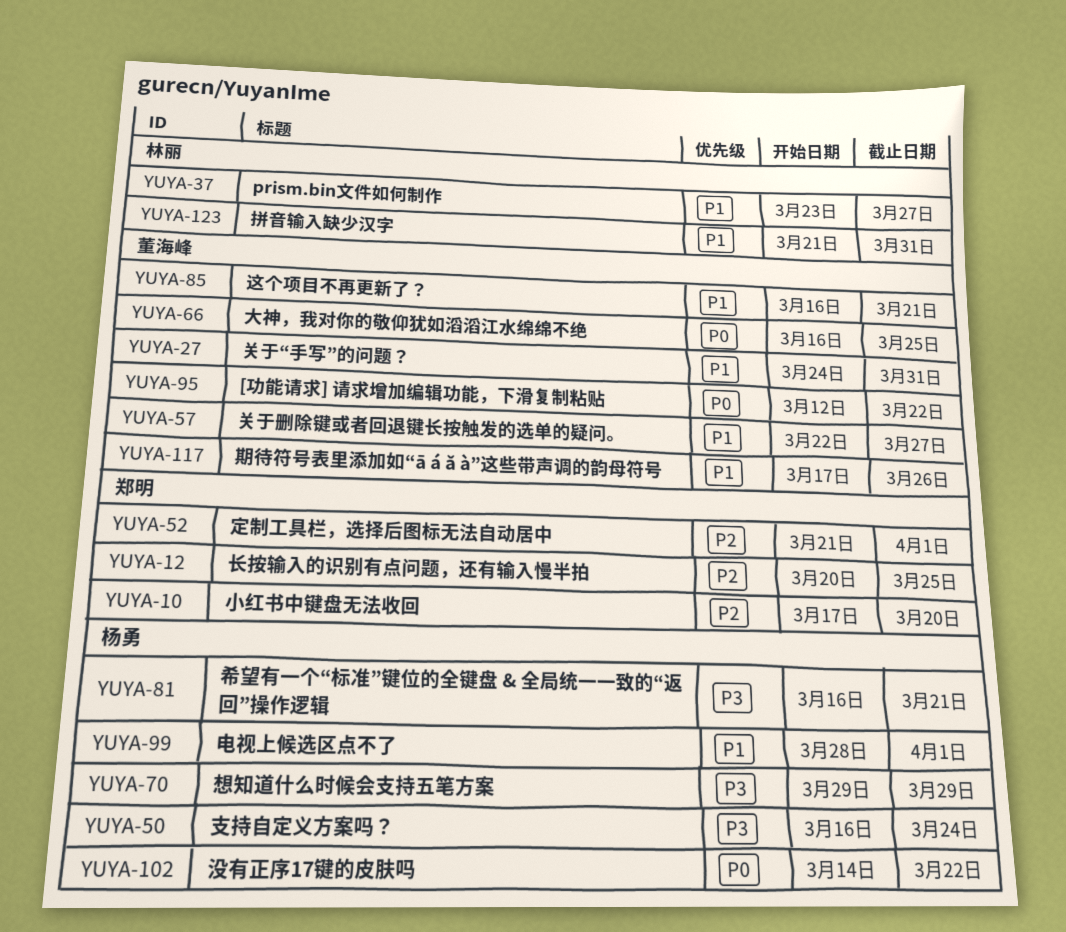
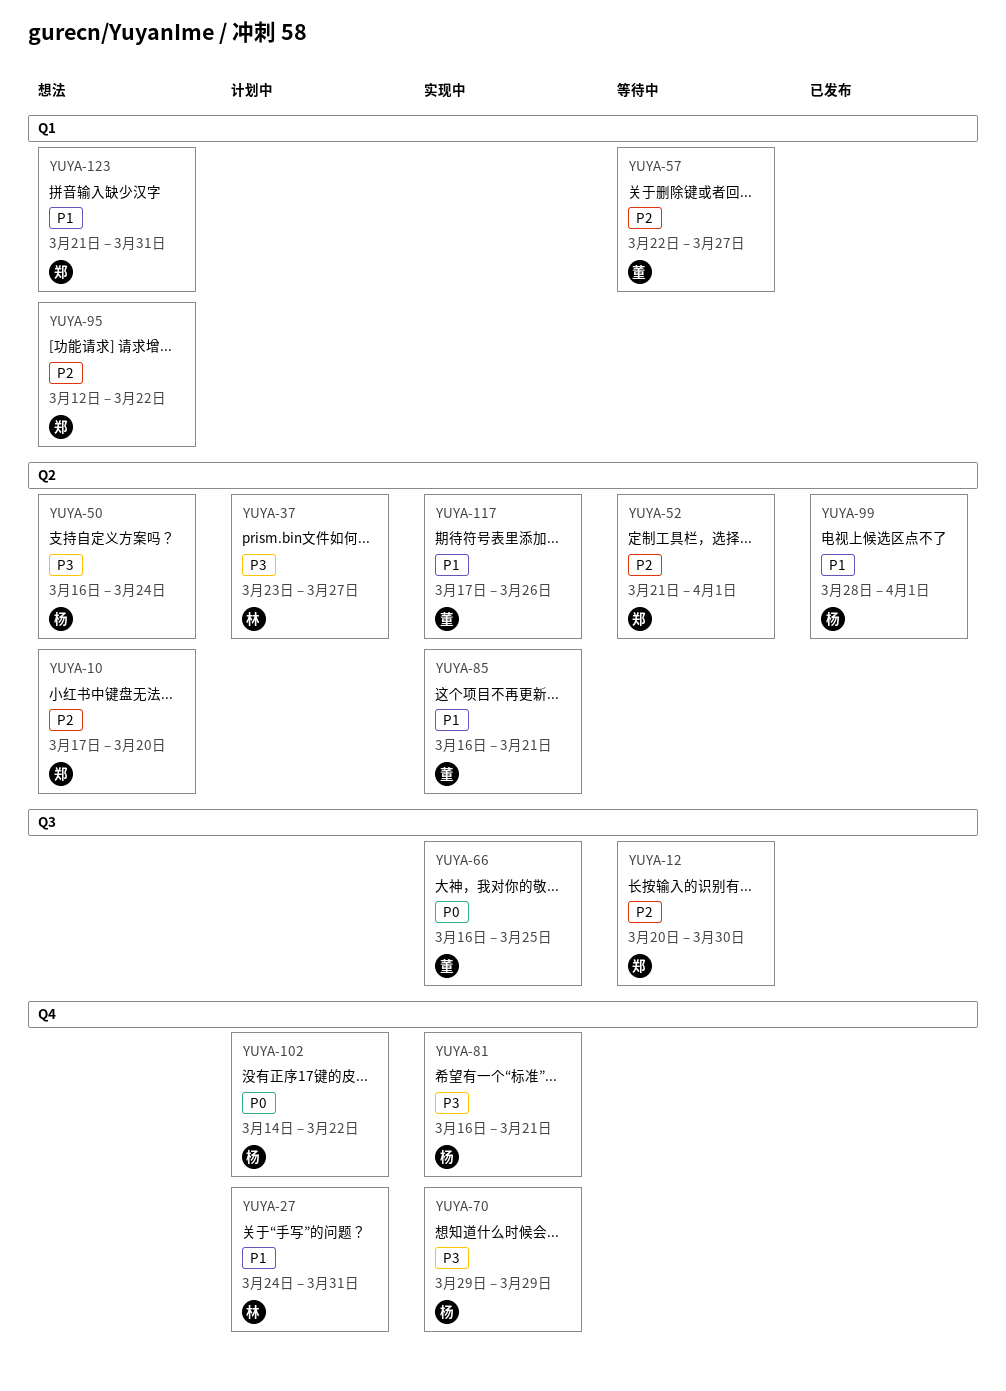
YUYA-12, due: Mar 25 -> Mar 30
YUYA-27, owner: 董海峰 -> 林丽
YUYA-37, priority: P1 -> P3
YUYA-57, priority: P1 -> P2
YUYA-95, owner: 董海峰 -> 郑明
YUYA-95, priority: P0 -> P2
YUYA-123, owner: 林丽 -> 郑明

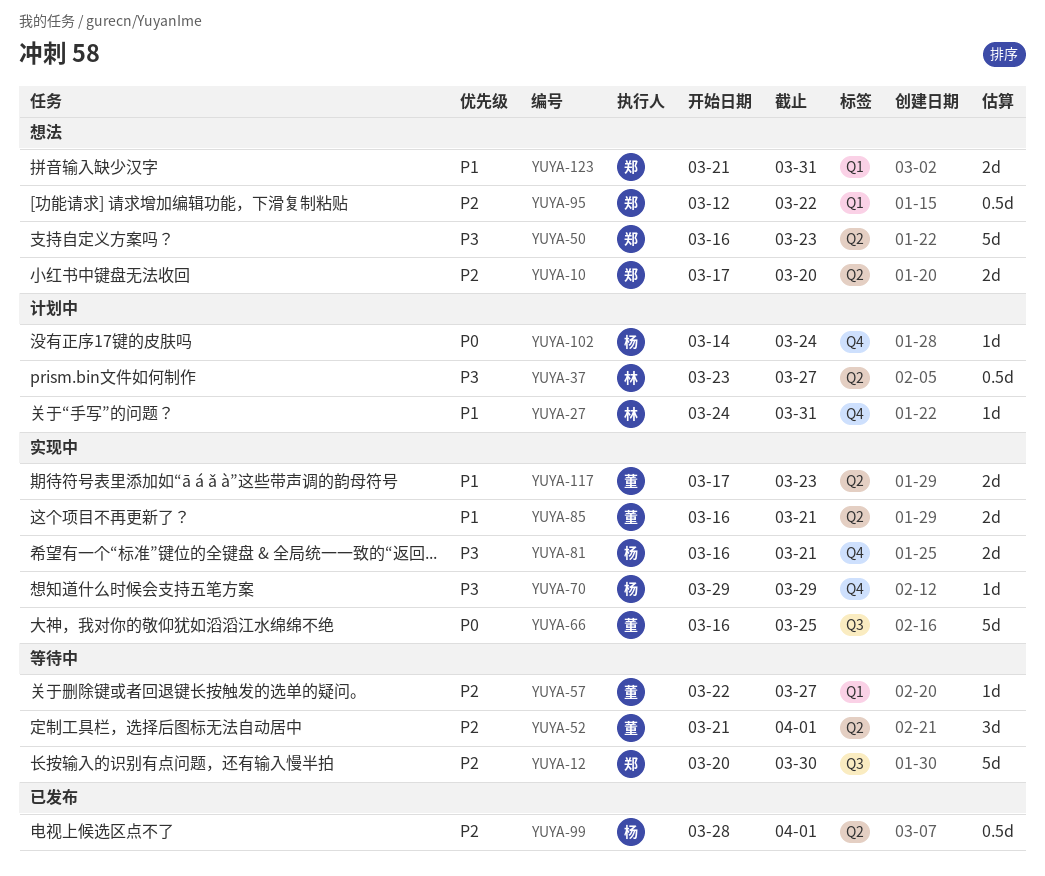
YUYA-50, owner: 杨 -> 郑
YUYA-50, due: Mar 24 -> Mar 23
YUYA-52, owner: 郑 -> 董
YUYA-99, priority: P1 -> P2
YUYA-102, due: Mar 22 -> Mar 24
YUYA-117, due: Mar 26 -> Mar 23

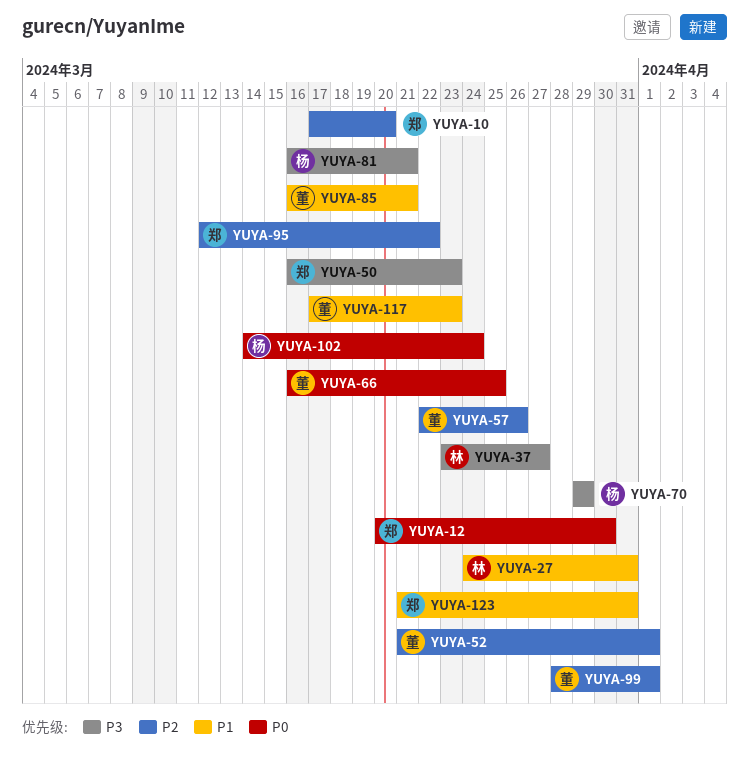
YUYA-12, priority: P2 -> P0
YUYA-57, due: Mar 27 -> Mar 26
YUYA-99, owner: 杨 -> 董

